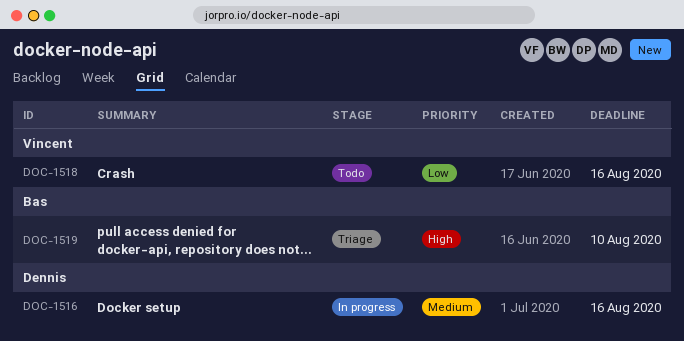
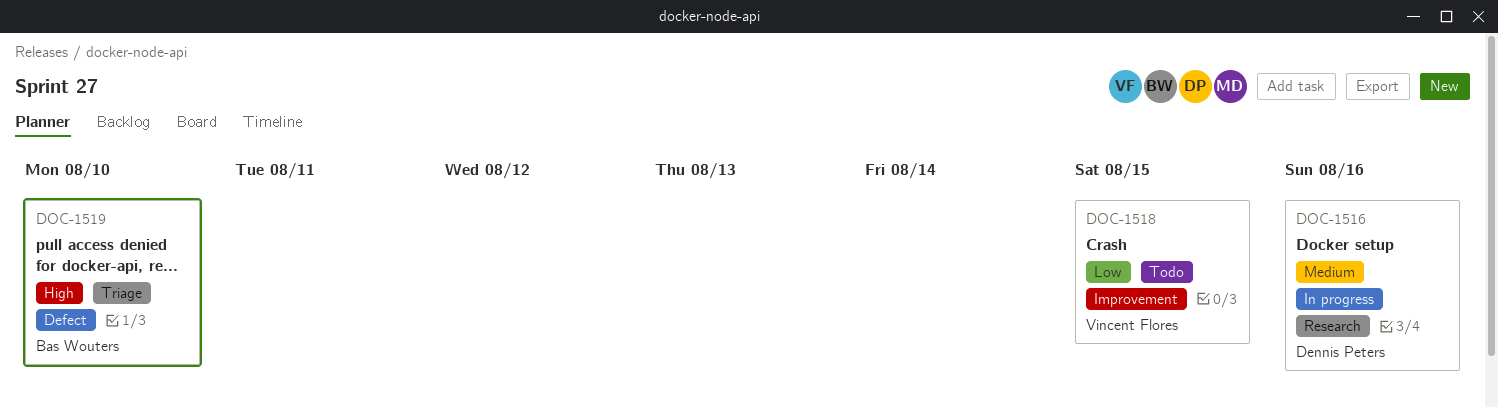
DOC-1518, due: Aug 16 -> Aug 15

